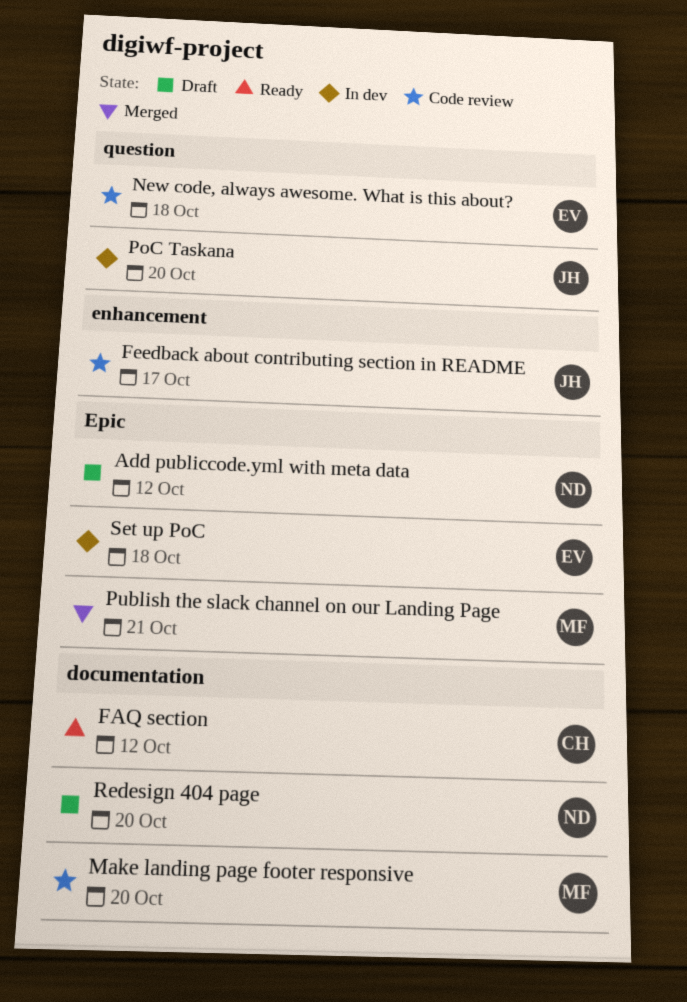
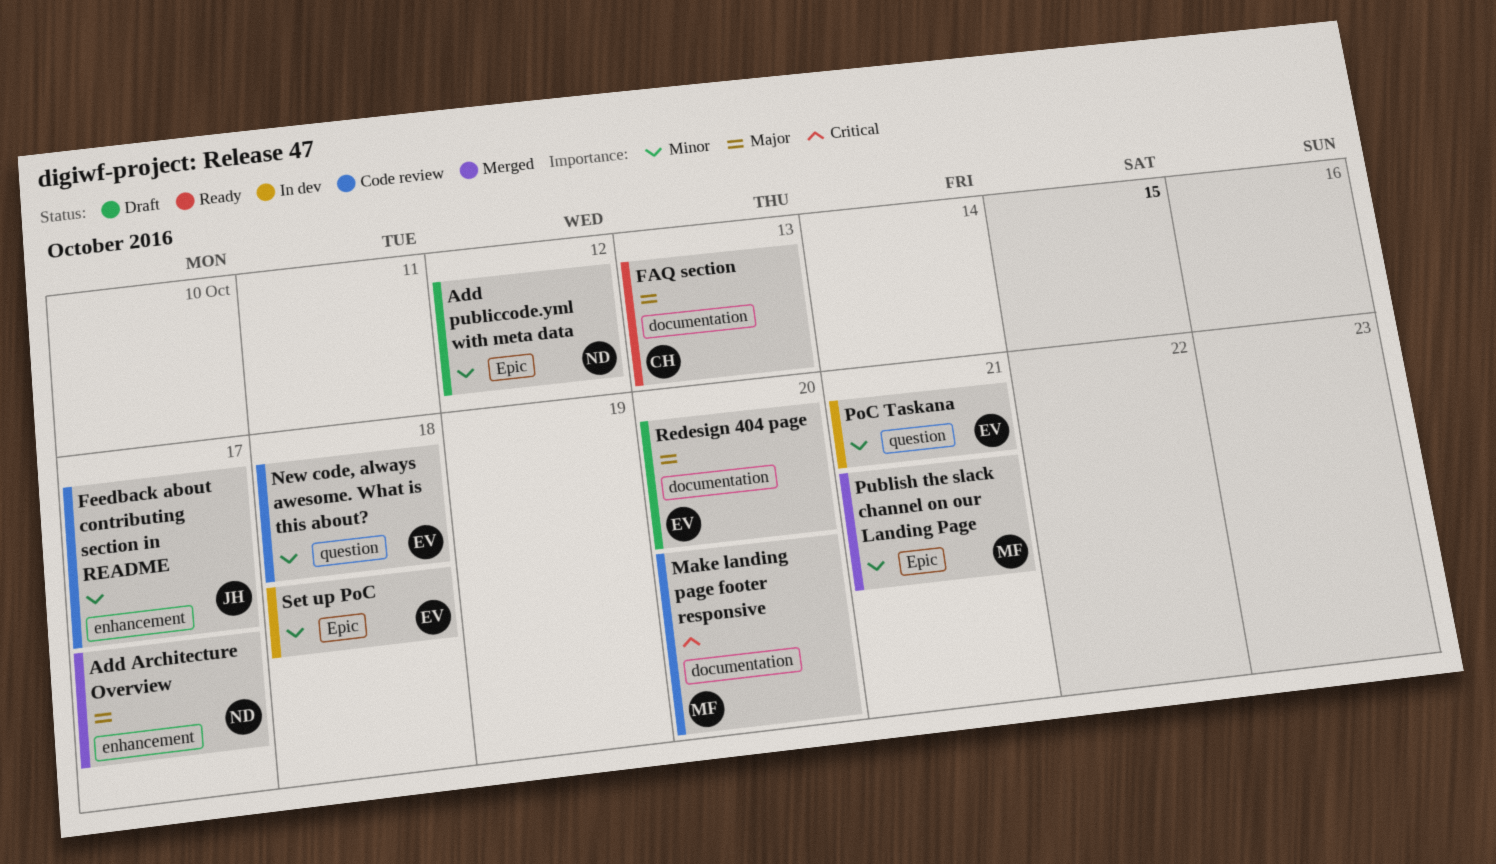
Add Architecture Overview: none -> present
FAQ section, due: Oct 12 -> Oct 13
PoC Taskana, owner: JH -> EV
PoC Taskana, due: Oct 20 -> Oct 21
Redesign 404 page, owner: ND -> EV

